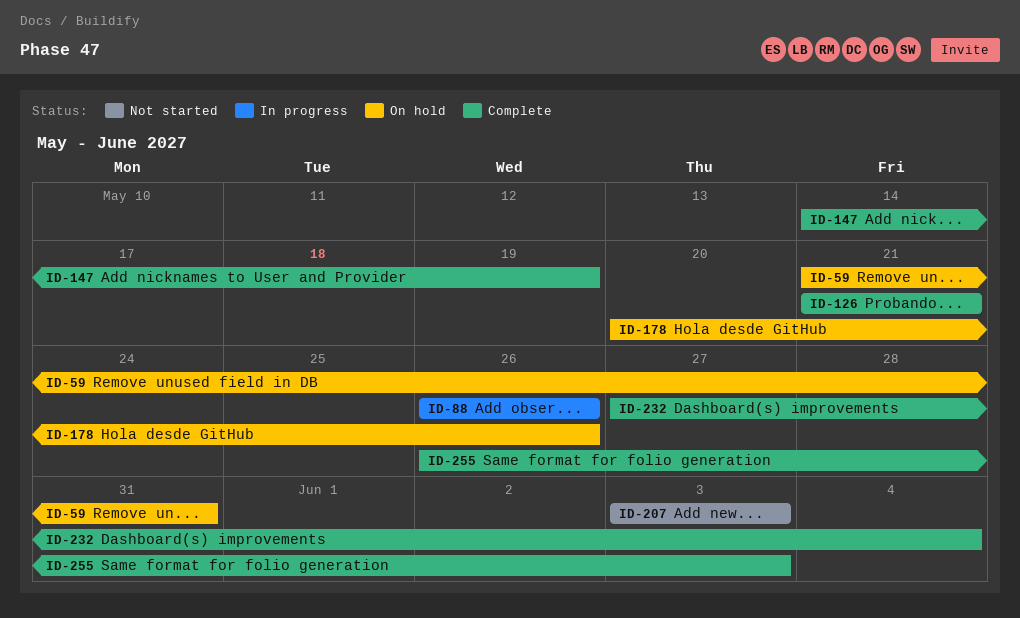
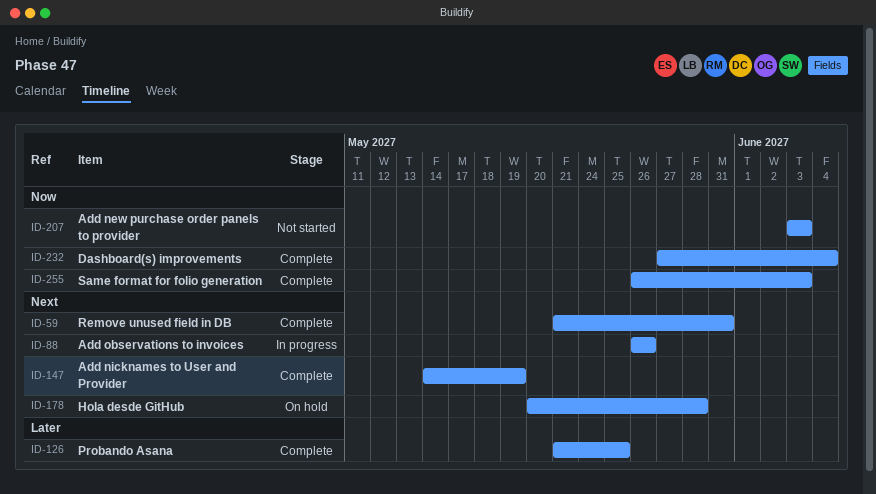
ID-59, status: On hold -> Complete
ID-126, due: May 21 -> May 25
ID-178, due: May 26 -> May 28

